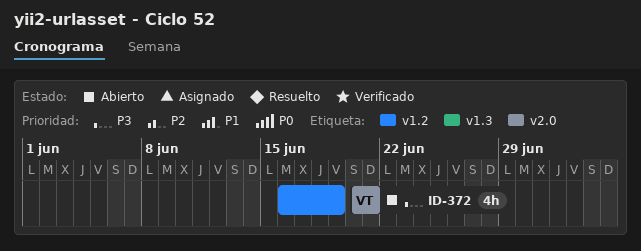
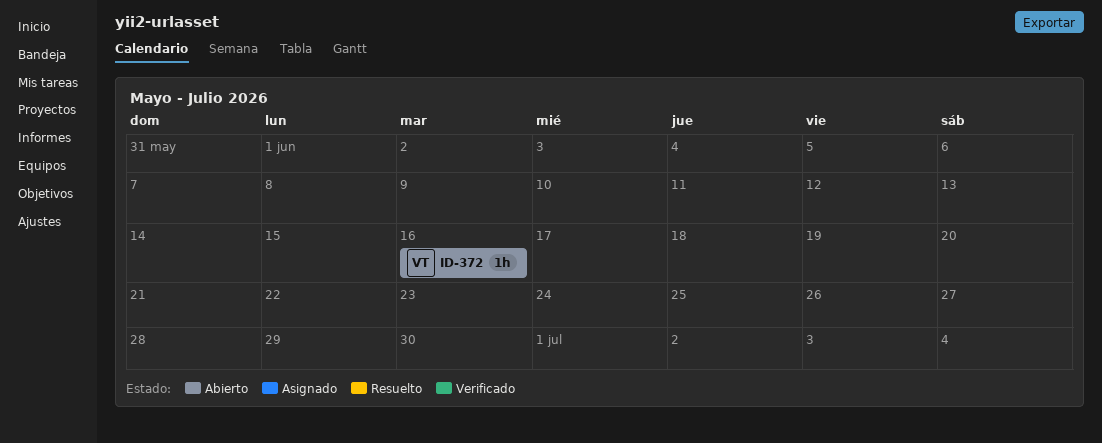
ID-372, estimate: 4h -> 1h
ID-372, due: Jun 19 -> Jun 16

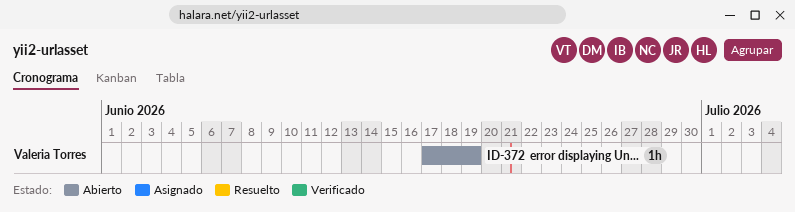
ID-372, start: Jun 16 -> Jun 17
ID-372, due: Jun 16 -> Jun 19

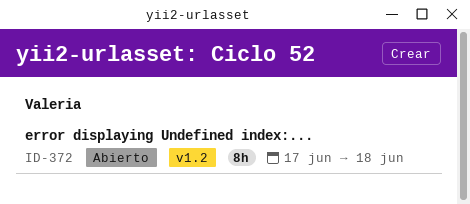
ID-372, estimate: 1h -> 8h
ID-372, due: Jun 19 -> Jun 18

